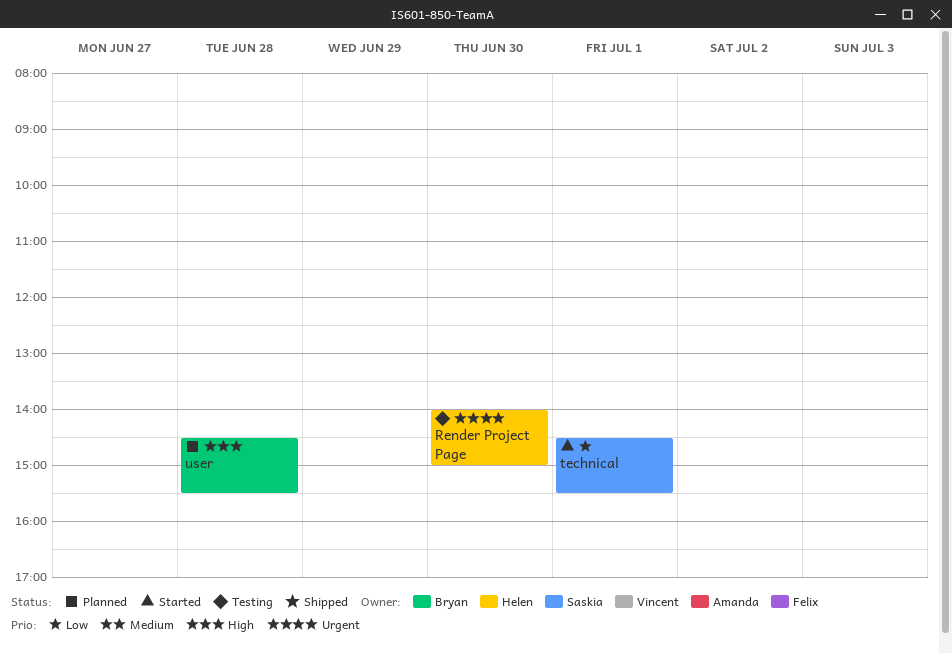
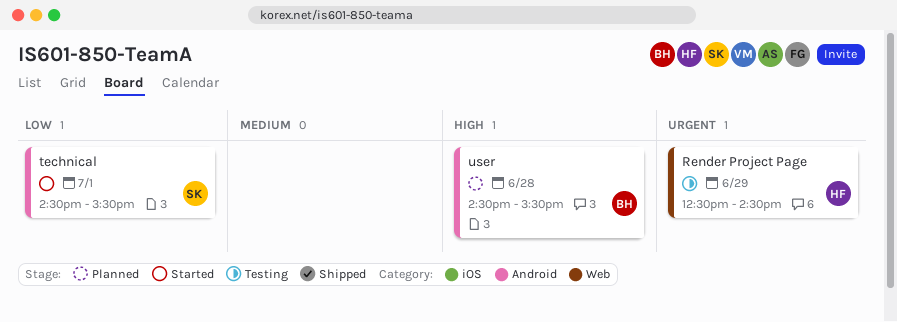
Render Project Page, day: Jun 30 -> Jun 29
Render Project Page, begins: 14:00 -> 12:30
Render Project Page, ends: 15:00 -> 14:30

